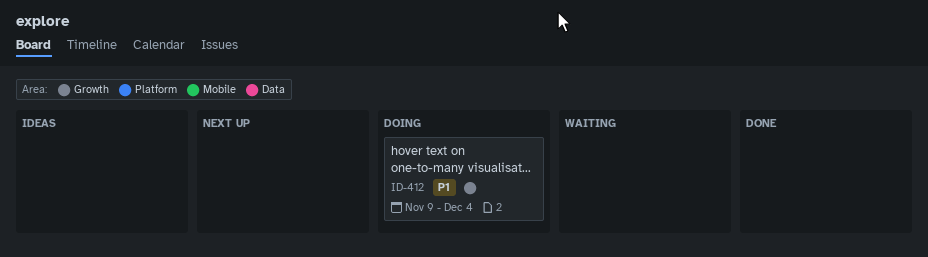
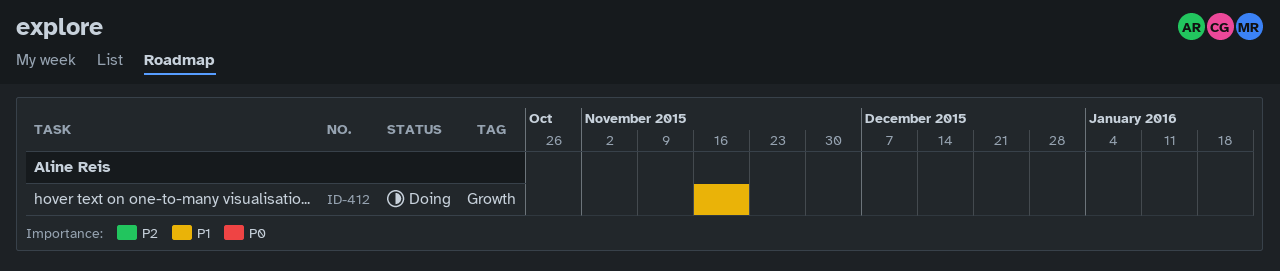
ID-412, start: Nov 9 -> Nov 16
ID-412, due: Dec 4 -> Nov 20

